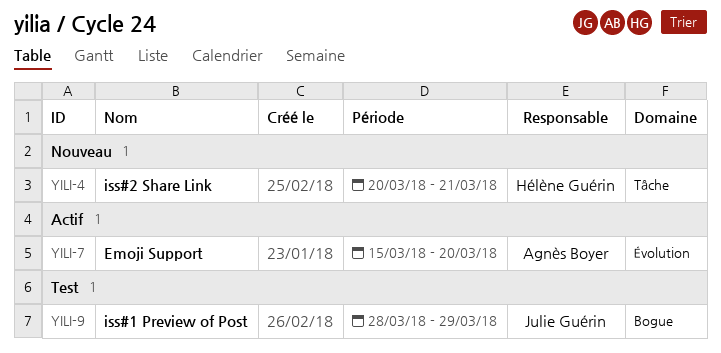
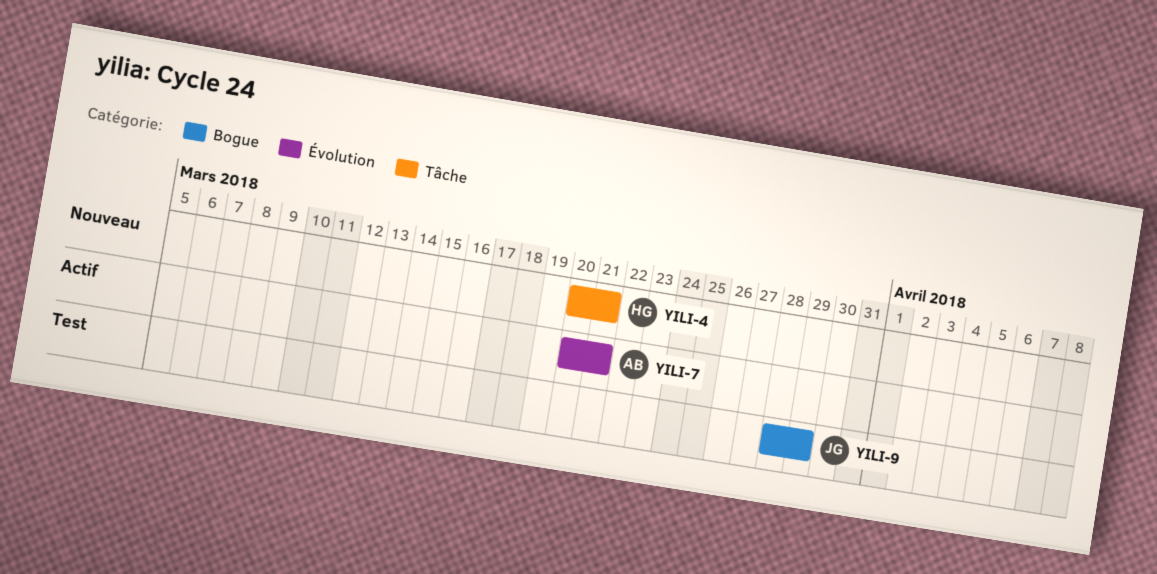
YILI-7, start: Mar 15 -> Mar 20
YILI-7, due: Mar 20 -> Mar 21

